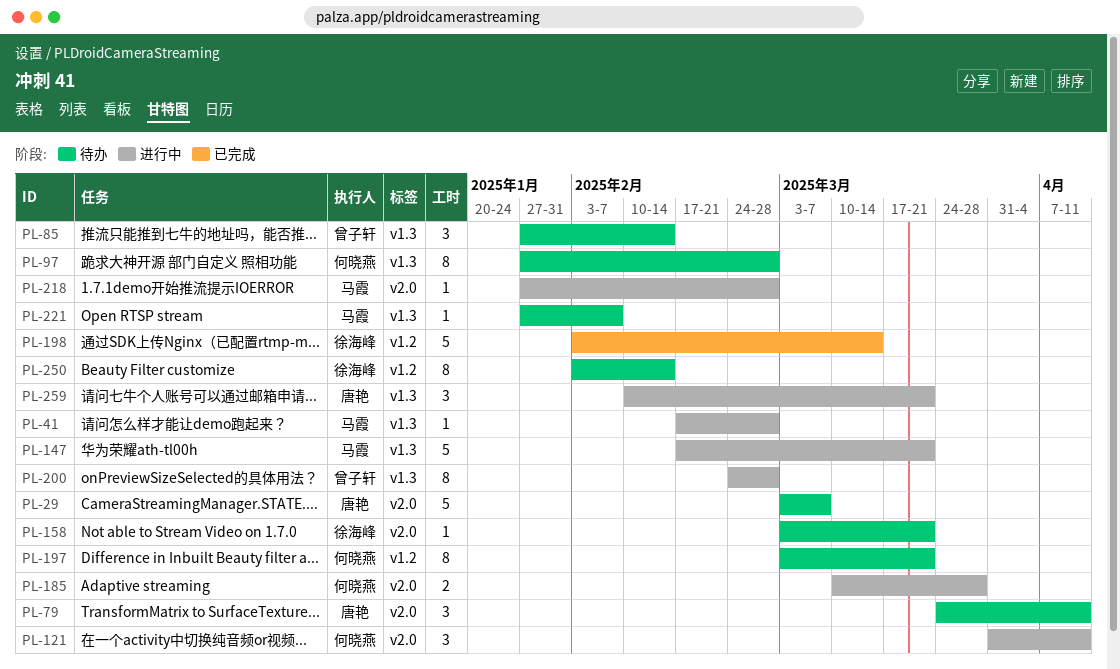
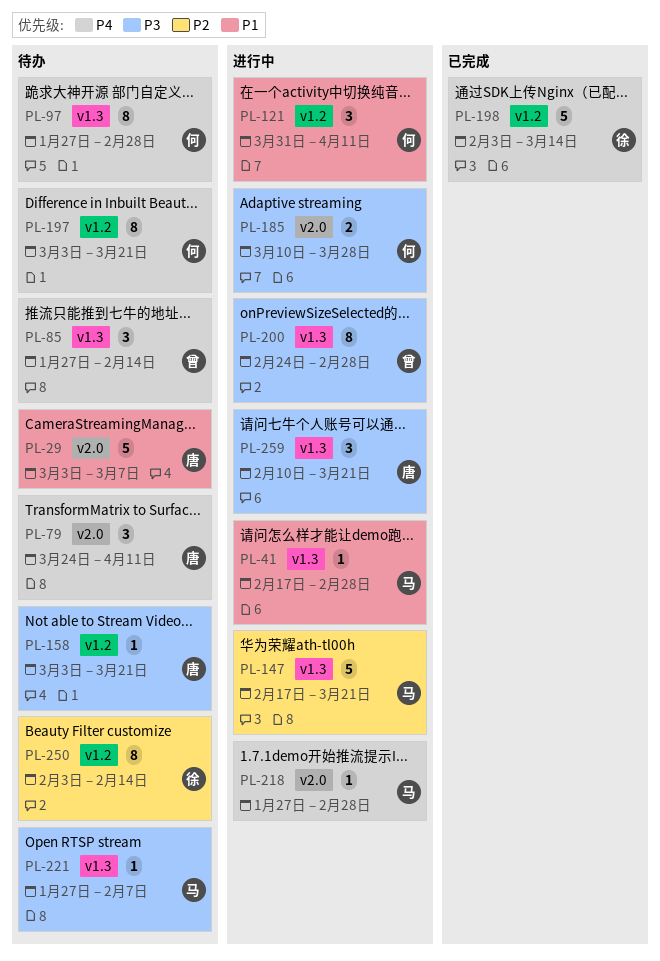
PL-121, label: v2.0 -> v1.2
PL-158, owner: 徐海峰 -> 唐艳
PL-158, label: v2.0 -> v1.2

